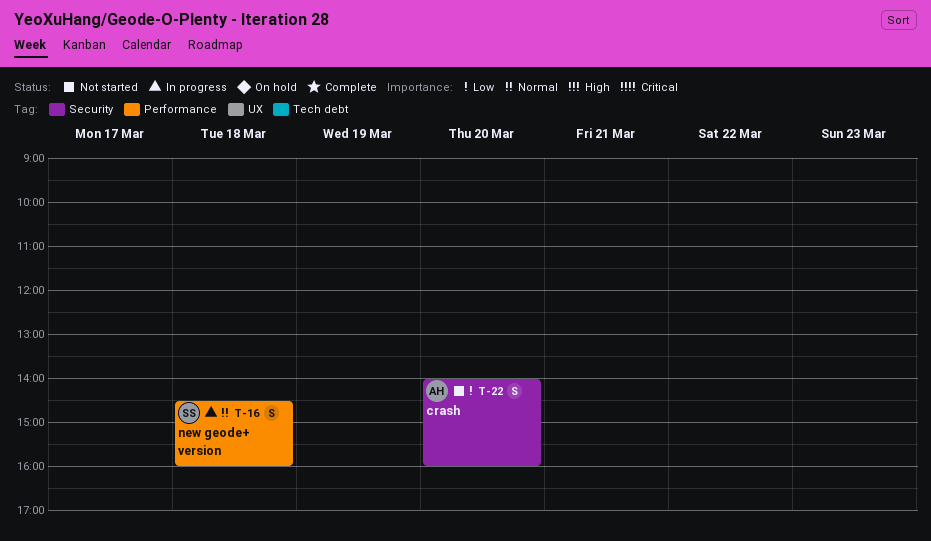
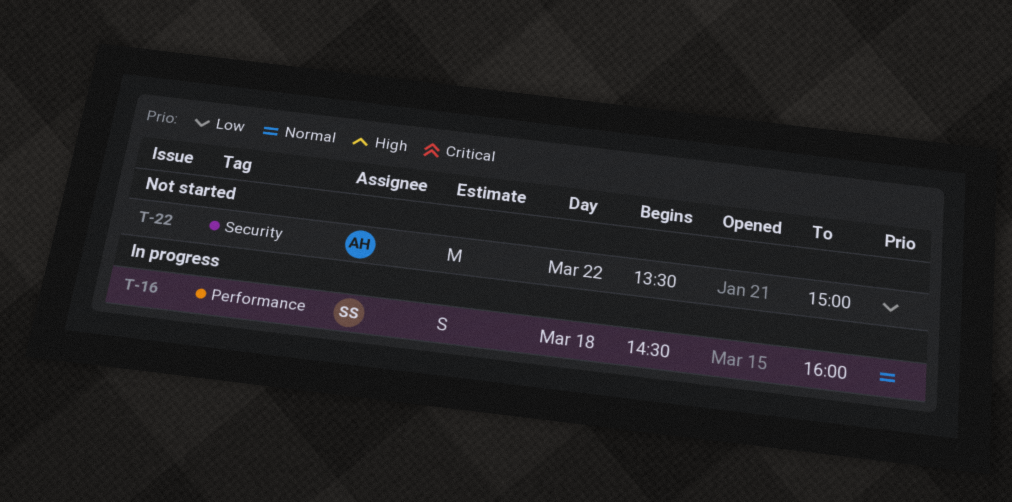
T-22, estimate: S -> M
T-22, day: Mar 20 -> Mar 22
T-22, begins: 14:00 -> 13:30
T-22, ends: 16:00 -> 15:00

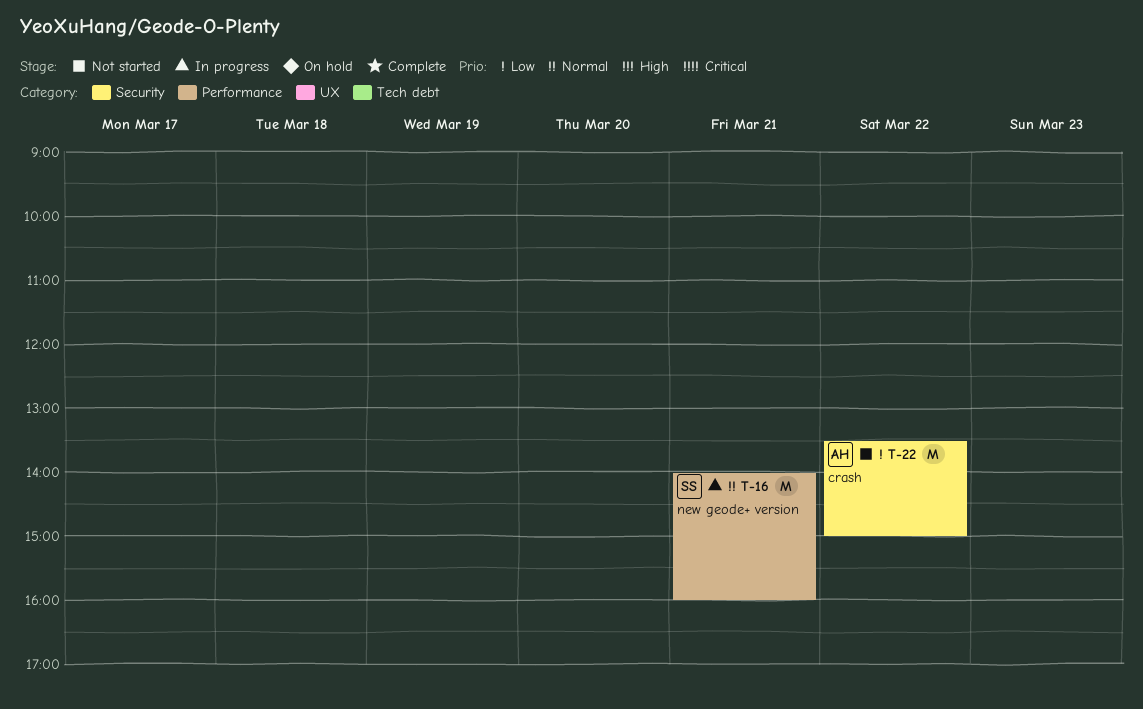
T-16, estimate: S -> M
T-16, day: Mar 18 -> Mar 21
T-16, begins: 14:30 -> 14:00

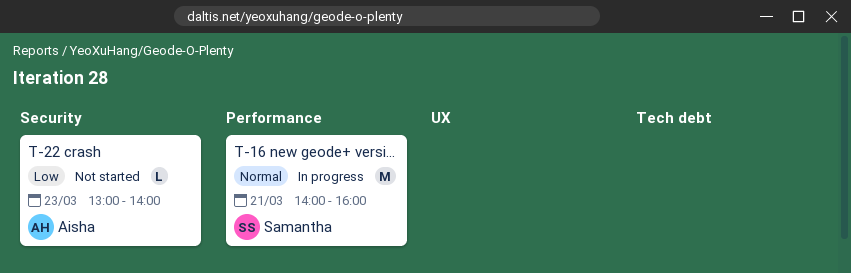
T-22, estimate: M -> L
T-22, day: Mar 22 -> Mar 23
T-22, begins: 13:30 -> 13:00
T-22, ends: 15:00 -> 14:00

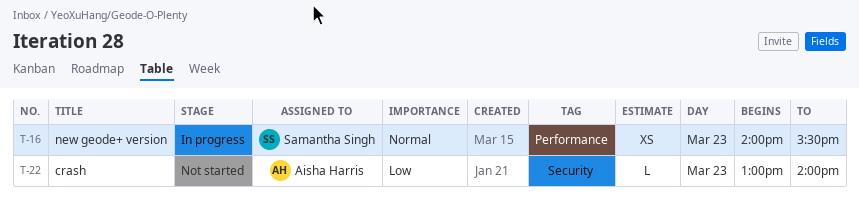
T-16, estimate: M -> XS
T-16, day: Mar 21 -> Mar 23
T-16, ends: 16:00 -> 15:30

